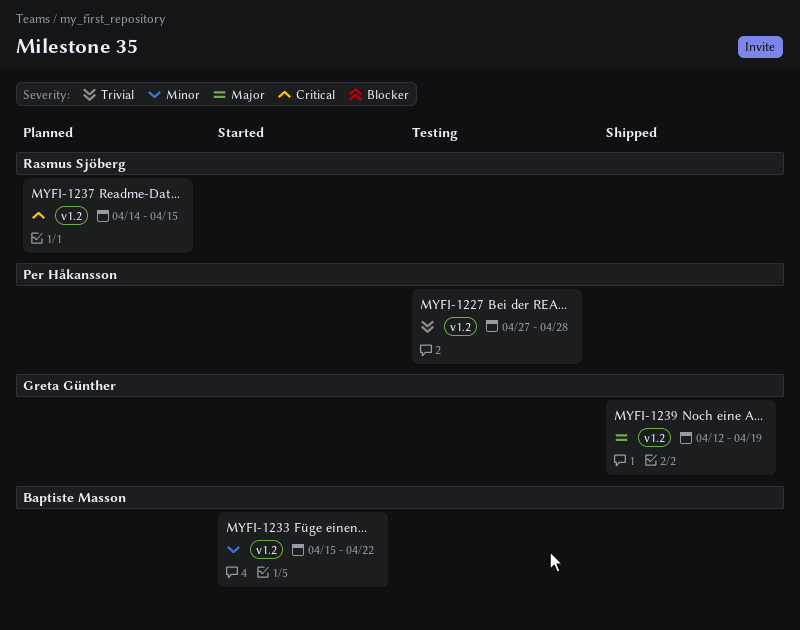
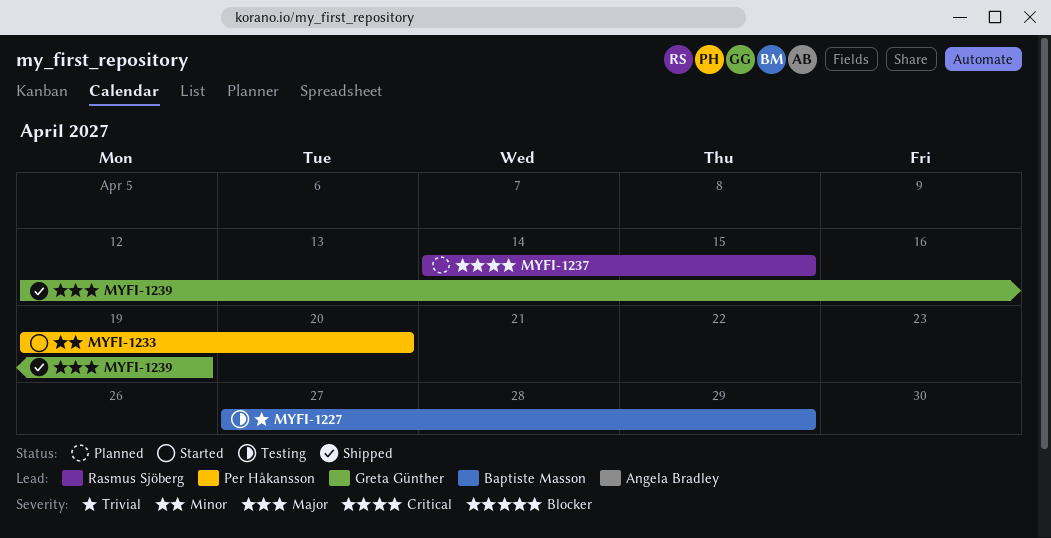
MYFI-1227, owner: Per Håkansson -> Baptiste Masson
MYFI-1227, due: Apr 28 -> Apr 29
MYFI-1233, owner: Baptiste Masson -> Per Håkansson
MYFI-1233, start: Apr 15 -> Apr 19
MYFI-1233, due: Apr 22 -> Apr 20

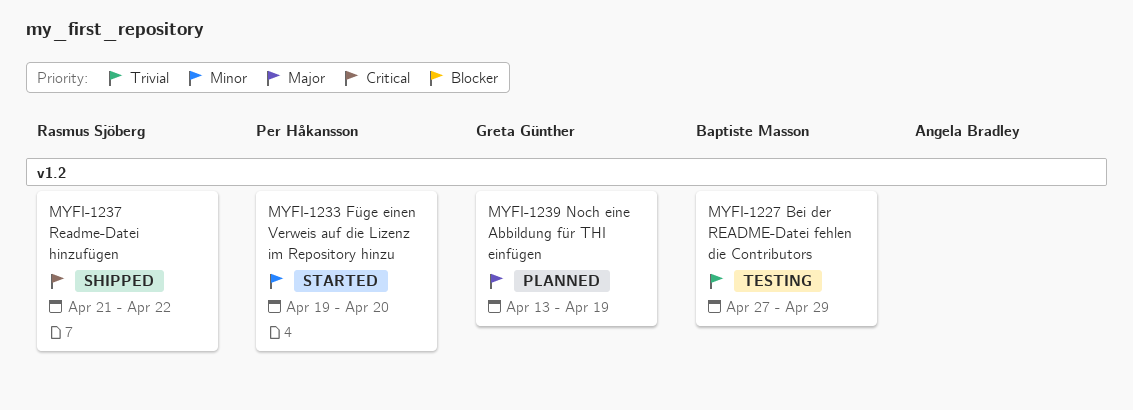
MYFI-1237, status: Planned -> Shipped
MYFI-1237, start: Apr 14 -> Apr 21
MYFI-1237, due: Apr 15 -> Apr 22
MYFI-1239, status: Shipped -> Planned
MYFI-1239, start: Apr 12 -> Apr 13

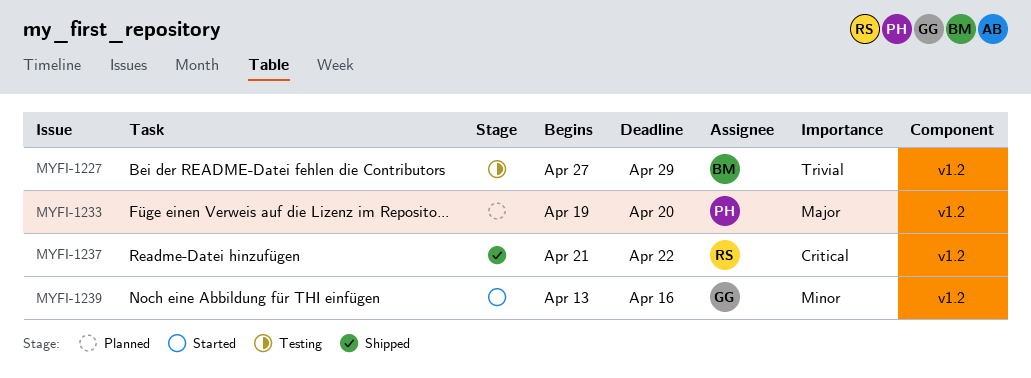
MYFI-1233, status: Started -> Planned
MYFI-1233, priority: Minor -> Major
MYFI-1239, status: Planned -> Started
MYFI-1239, priority: Major -> Minor
MYFI-1239, due: Apr 19 -> Apr 16

